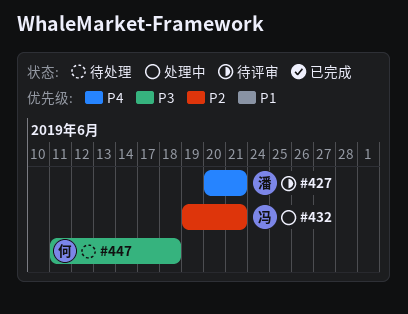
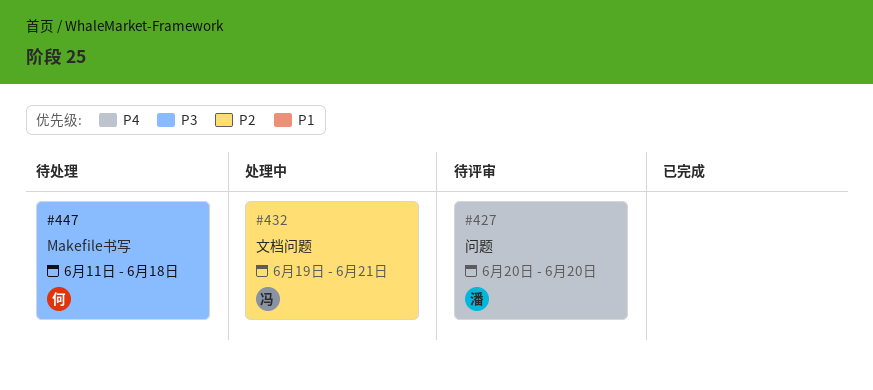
#427, due: Jun 21 -> Jun 20

